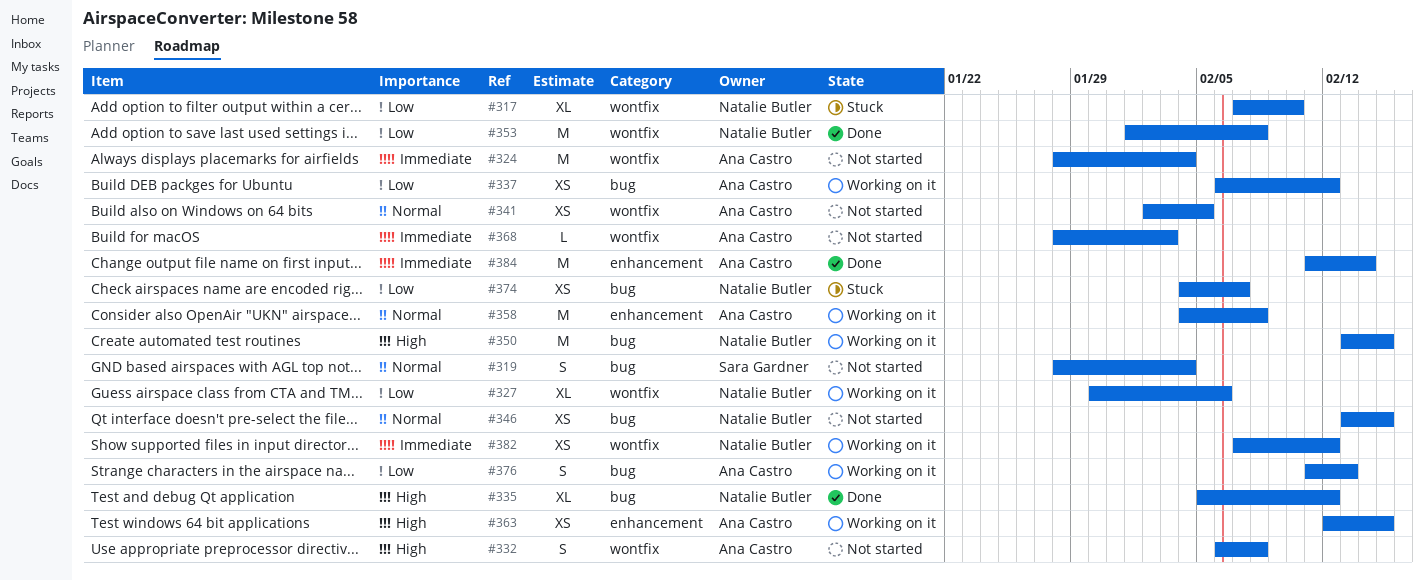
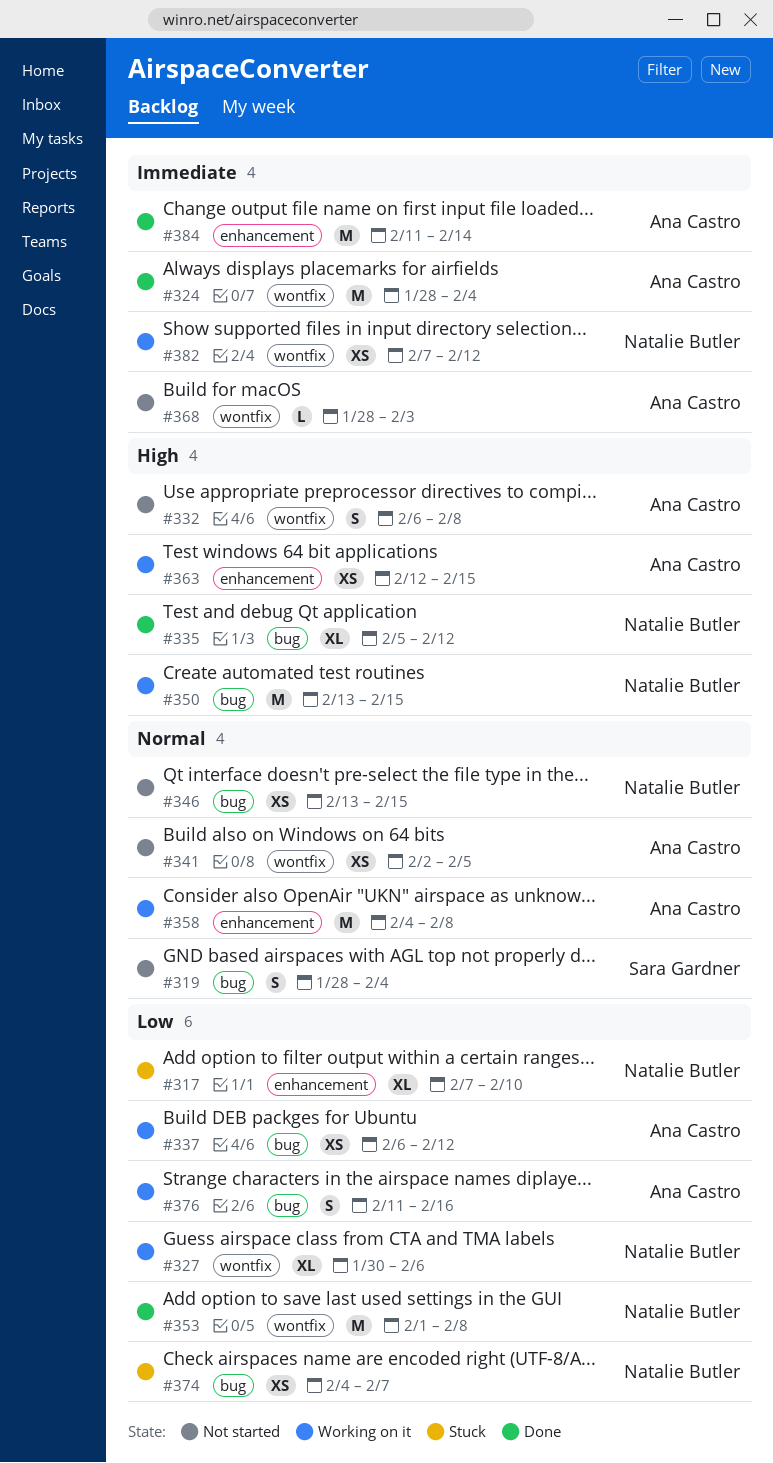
#317, label: wontfix -> enhancement
#324, status: Not started -> Done
#376, due: Feb 13 -> Feb 16

